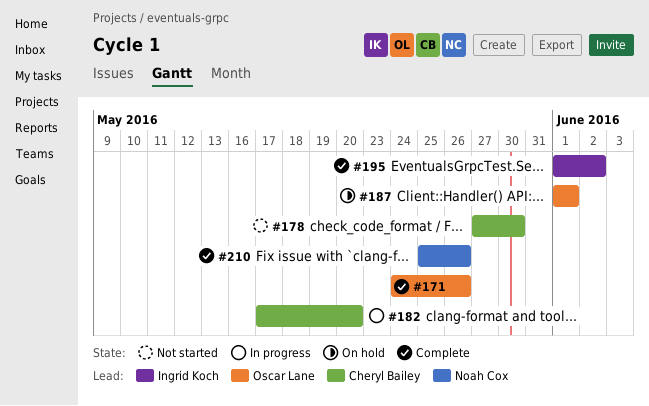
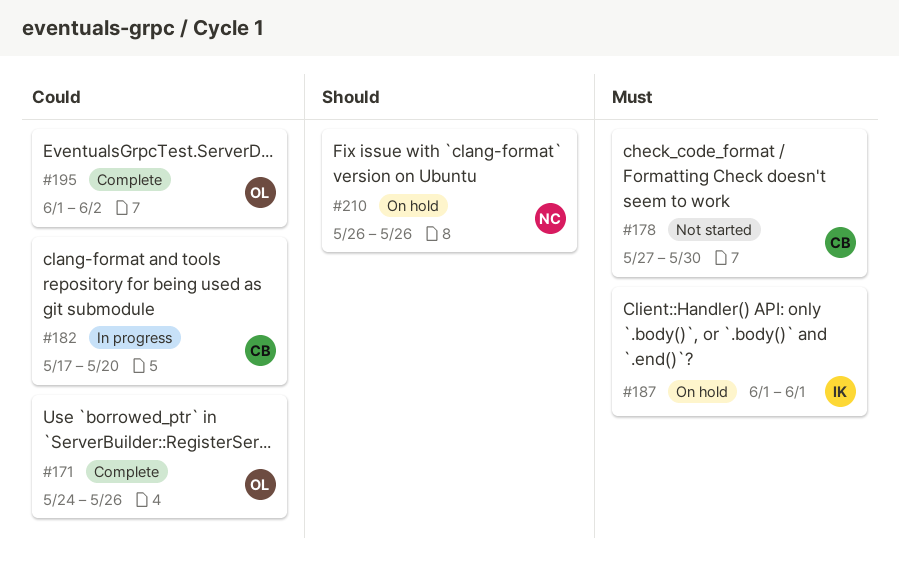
#187, owner: Oscar Lane -> Ingrid Koch
#195, owner: Ingrid Koch -> Oscar Lane
#210, status: Complete -> On hold
#210, start: May 25 -> May 26

